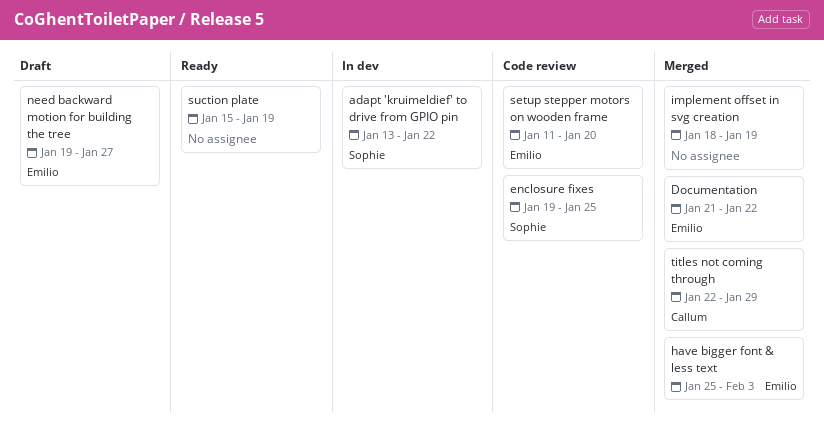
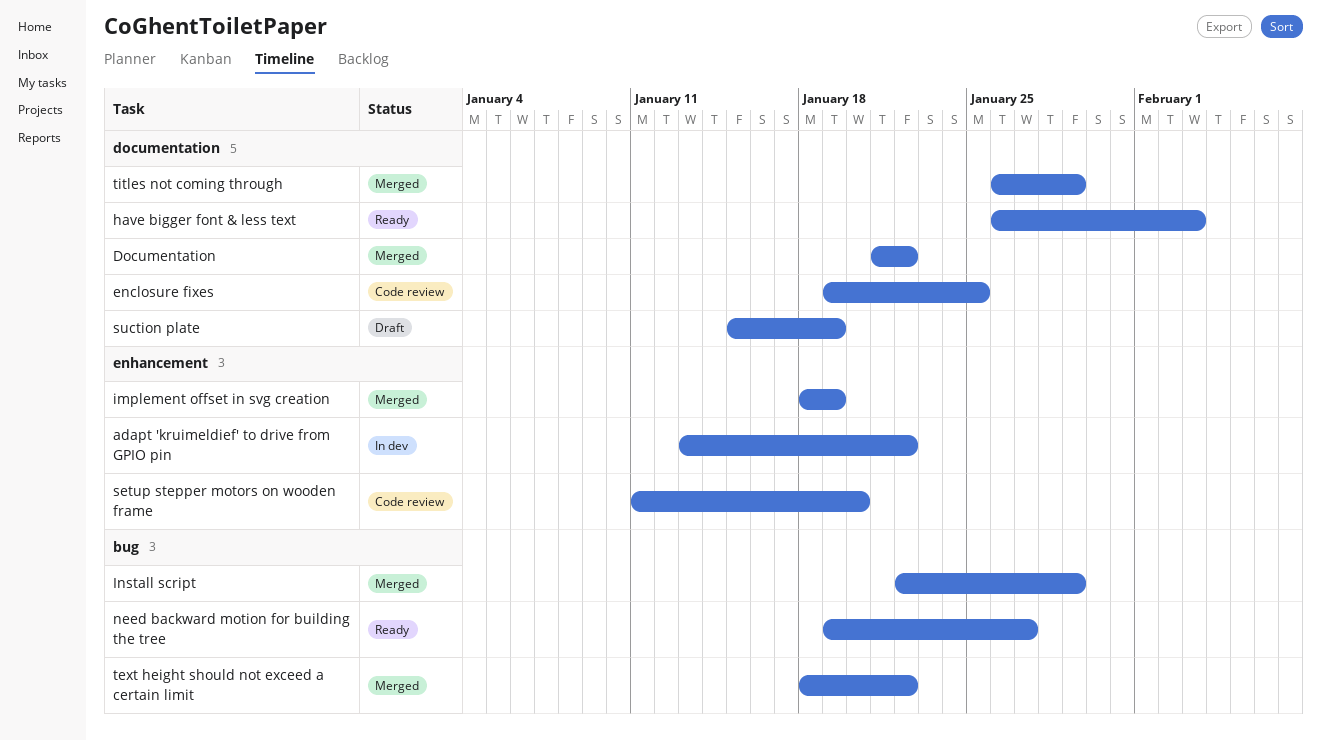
have bigger font & less text, status: Merged -> Ready
have bigger font & less text, start: Jan 25 -> Jan 26
Install script: none -> present
need backward motion for building the tree, status: Draft -> Ready
suction plate, status: Ready -> Draft
text height should not exceed a certain limit: none -> present
titles not coming through, start: Jan 22 -> Jan 26

